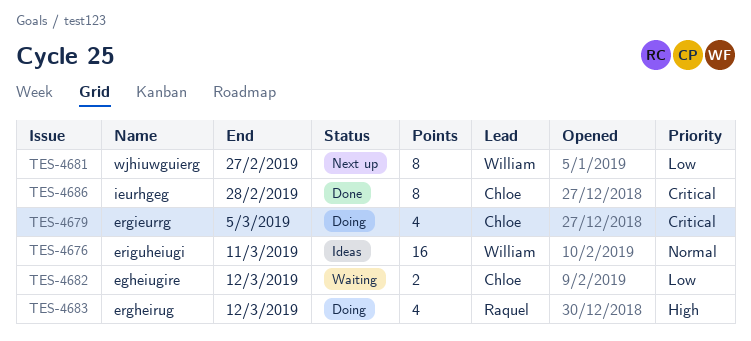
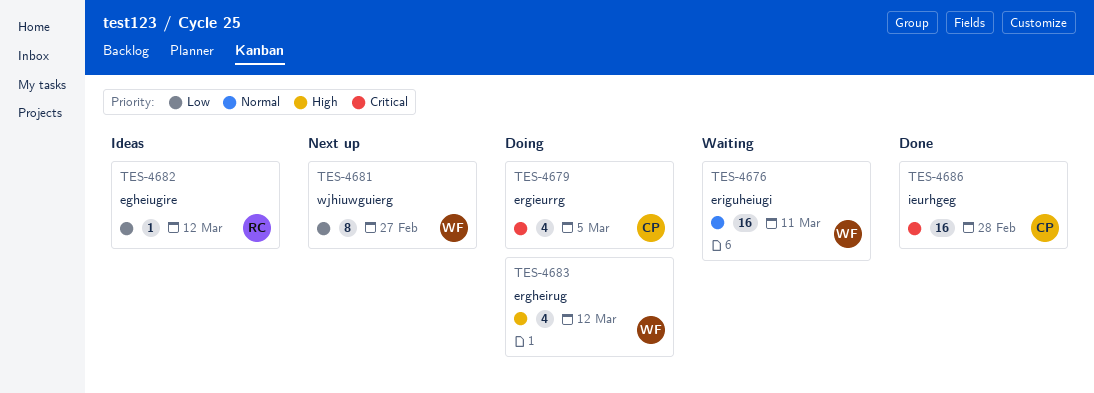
TES-4676, status: Ideas -> Waiting
TES-4682, status: Waiting -> Ideas
TES-4682, owner: Chloe -> Raquel
TES-4682, estimate: 2 -> 1
TES-4683, owner: Raquel -> William
TES-4686, estimate: 8 -> 16

